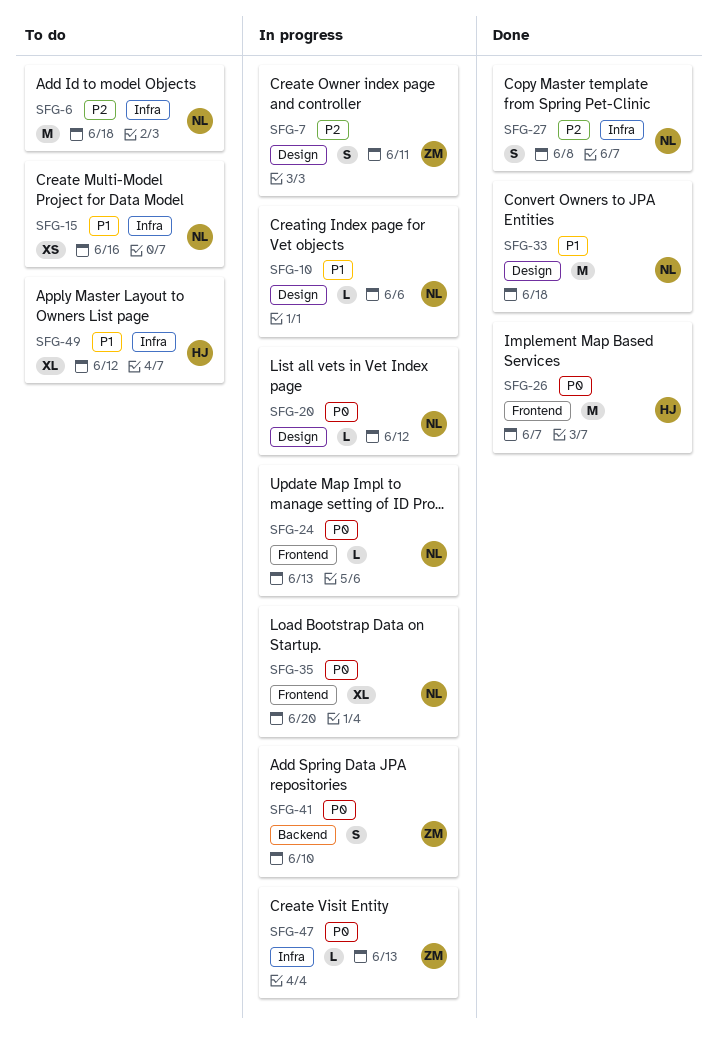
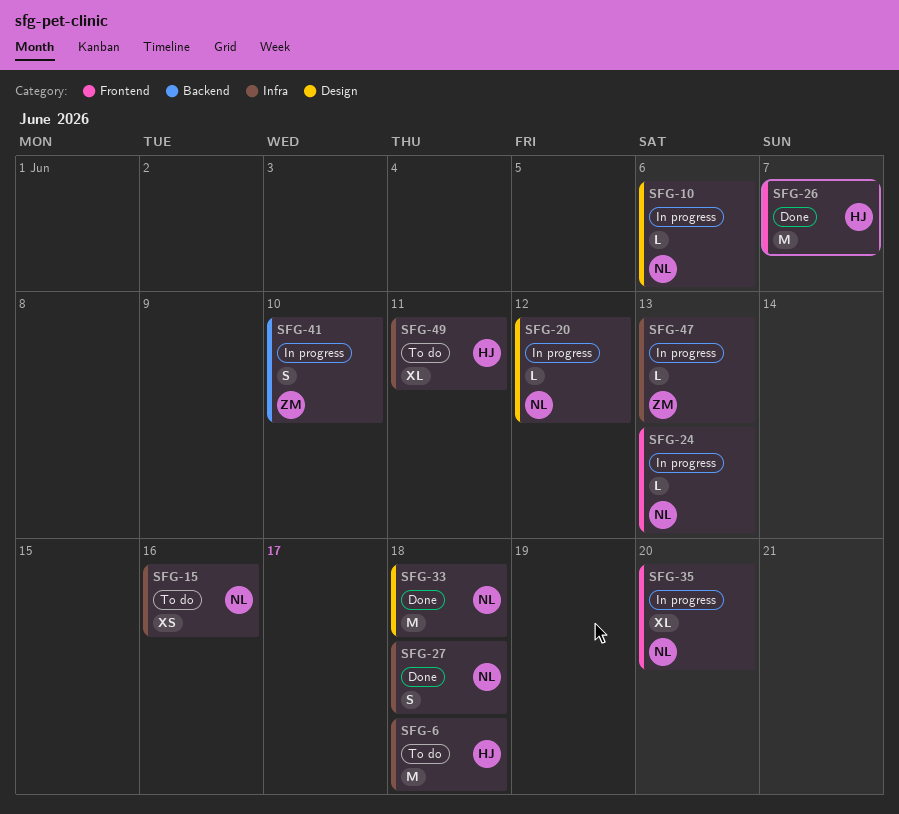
SFG-6, owner: NL -> HJ
SFG-7: present -> none
SFG-27, due: Jun 8 -> Jun 18
SFG-49, due: Jun 12 -> Jun 11

